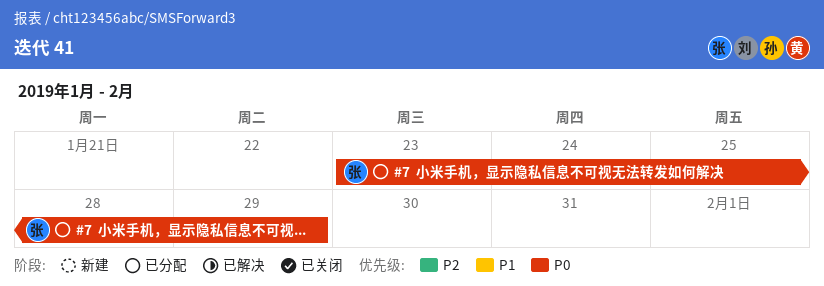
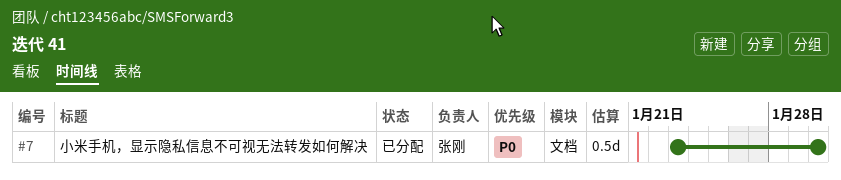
#7, due: Jan 29 -> Jan 30

